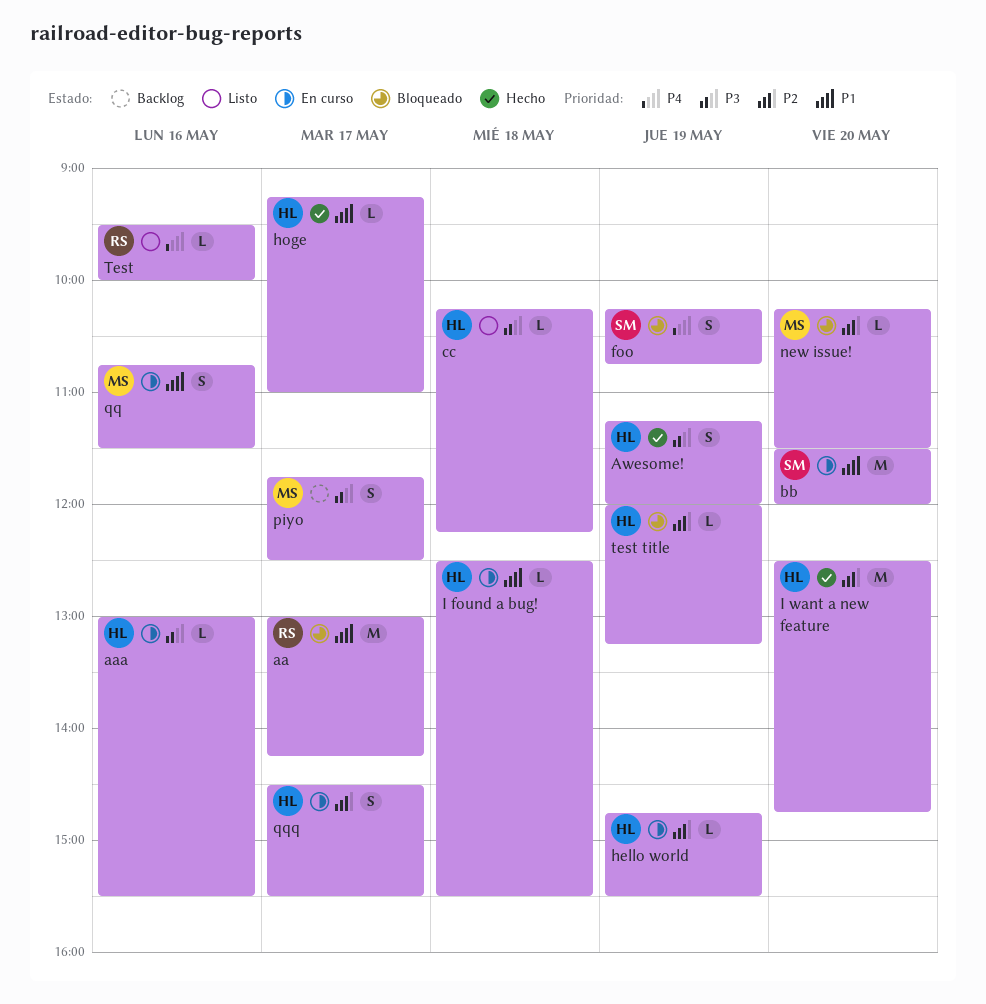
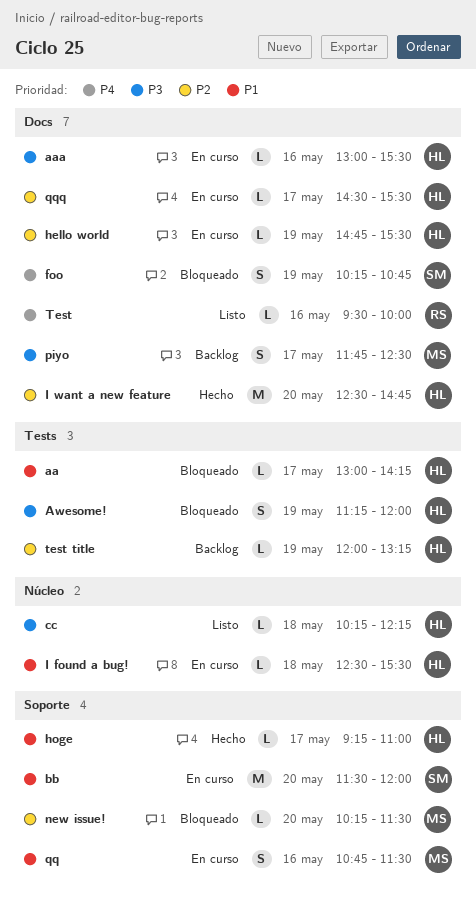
aa, owner: RS -> HL
aa, estimate: M -> L
Awesome!, status: Hecho -> Bloqueado
qqq, estimate: S -> L
test title, status: Bloqueado -> Backlog

